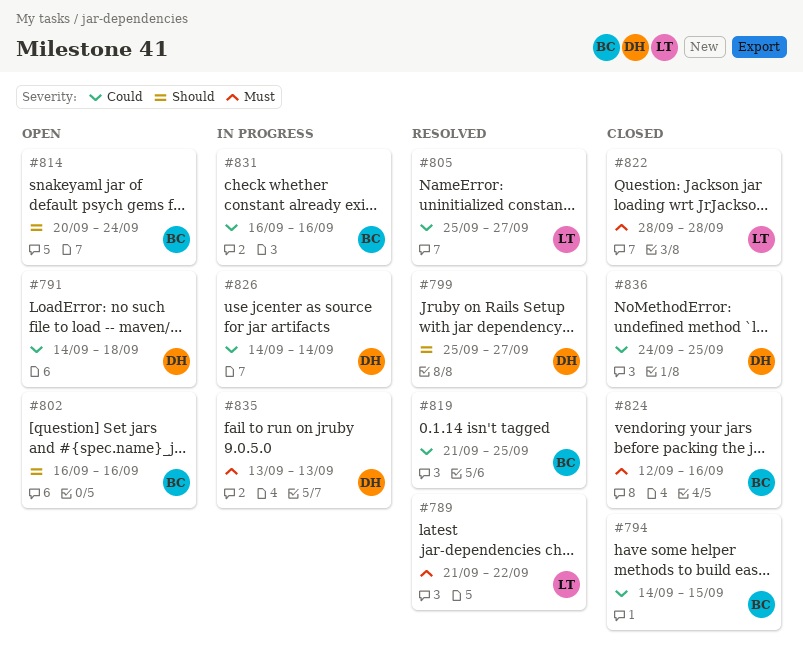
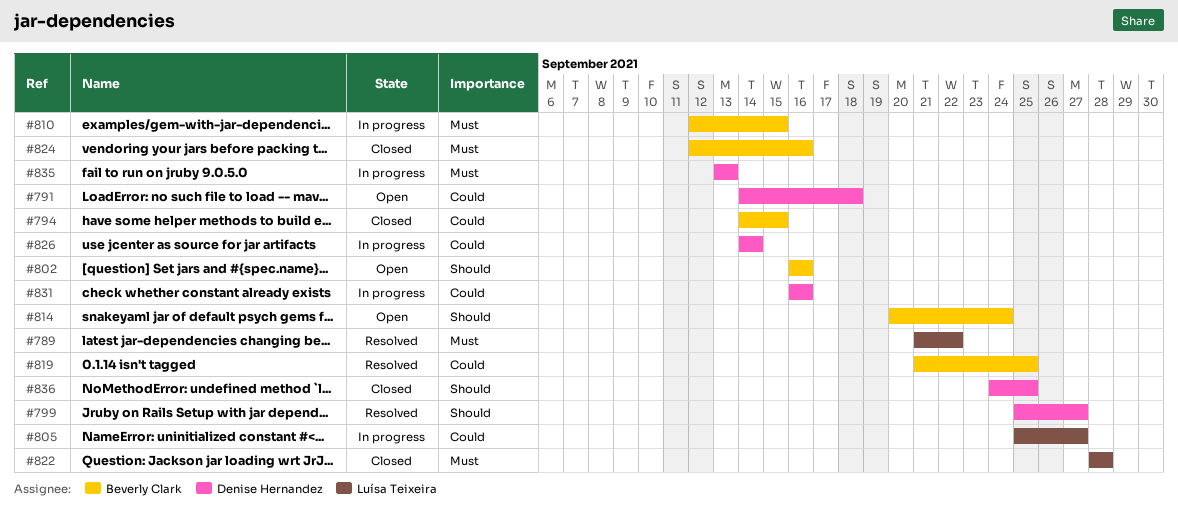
#805, status: Resolved -> In progress
#810: none -> present
#831, owner: Beverly Clark -> Denise Hernandez
#836, priority: Could -> Should

